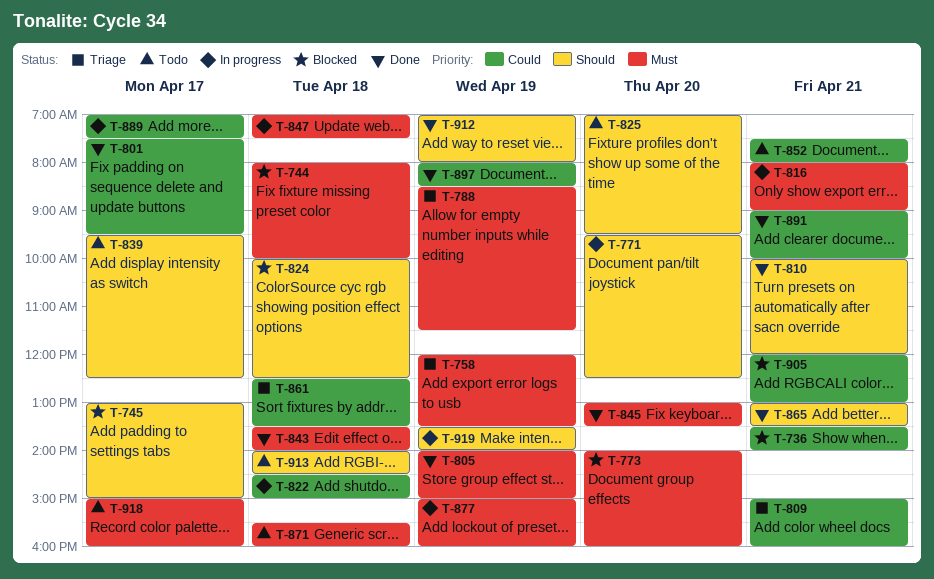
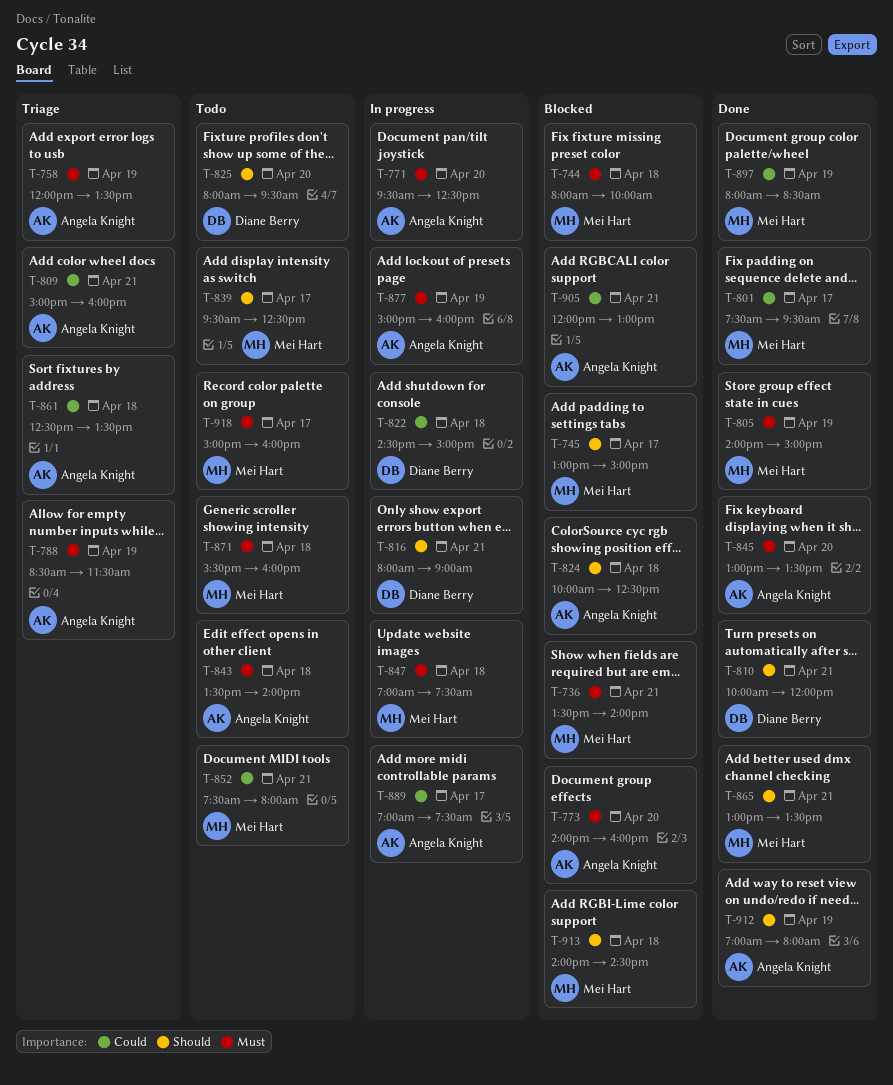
T-736, priority: Could -> Must
T-771, priority: Should -> Must
T-816, priority: Must -> Should
T-825, begins: 07:00 -> 08:00
T-843, status: Done -> Todo
T-891: present -> none
T-913, status: Todo -> Blocked
T-919: present -> none

